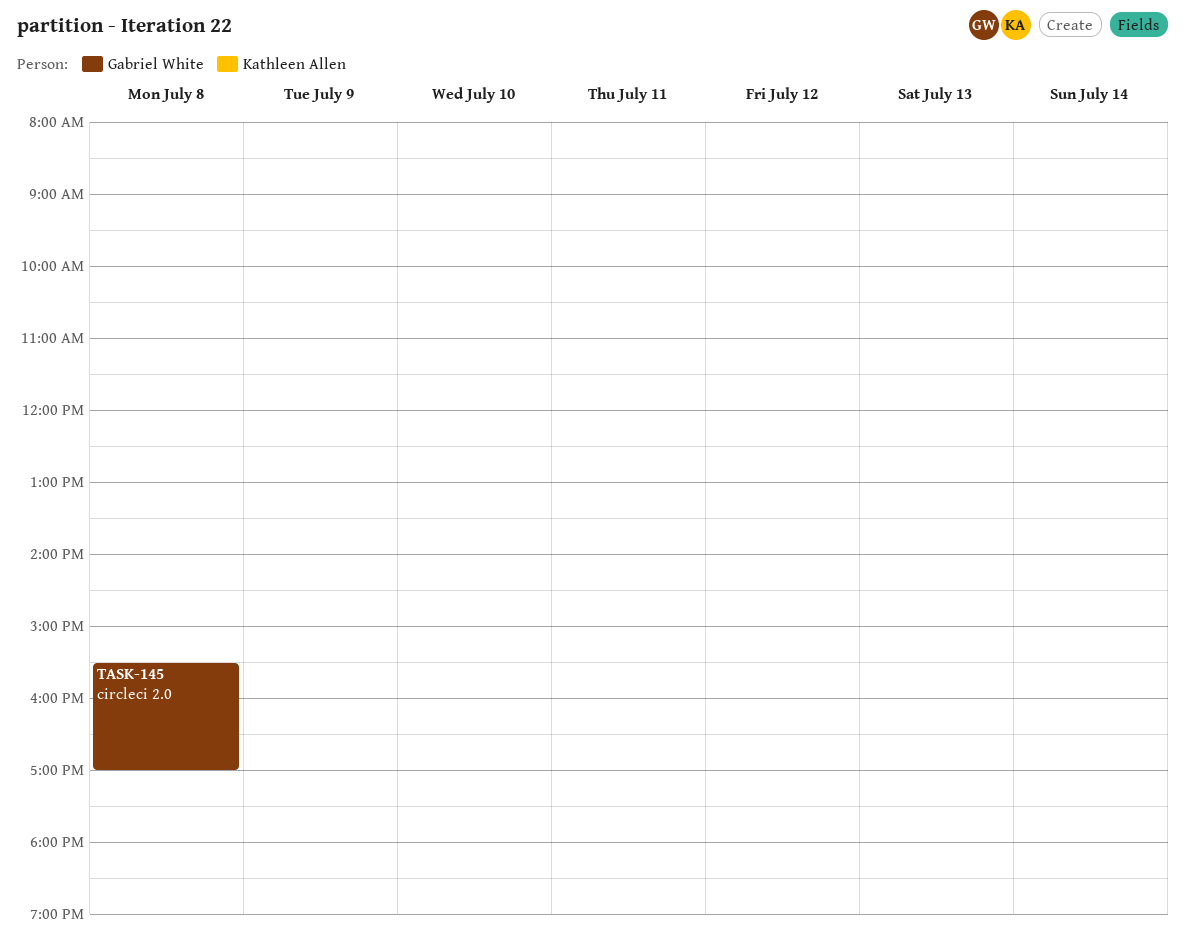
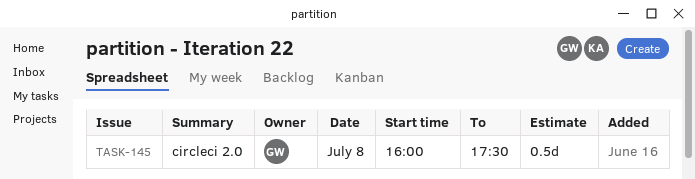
TASK-145, begins: 15:30 -> 16:00
TASK-145, ends: 17:00 -> 17:30

